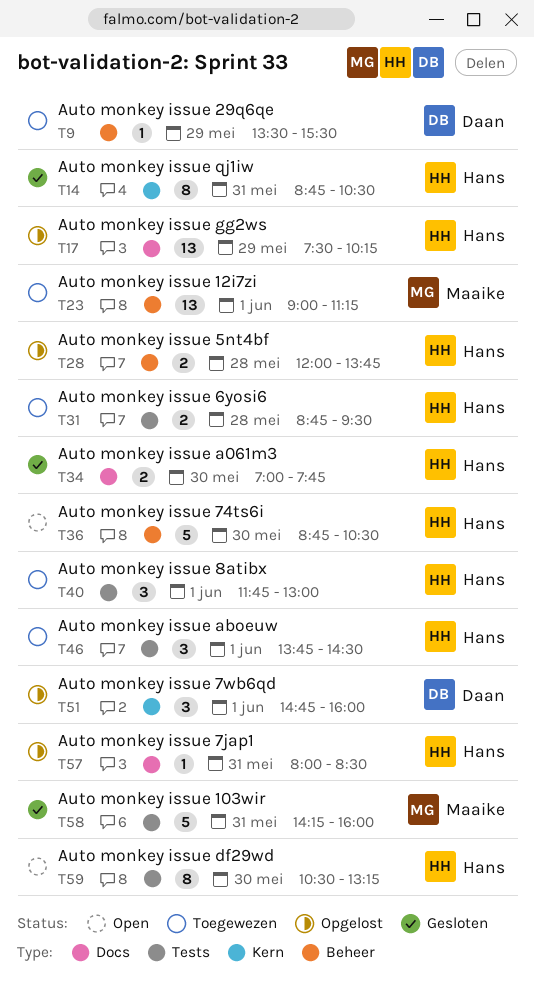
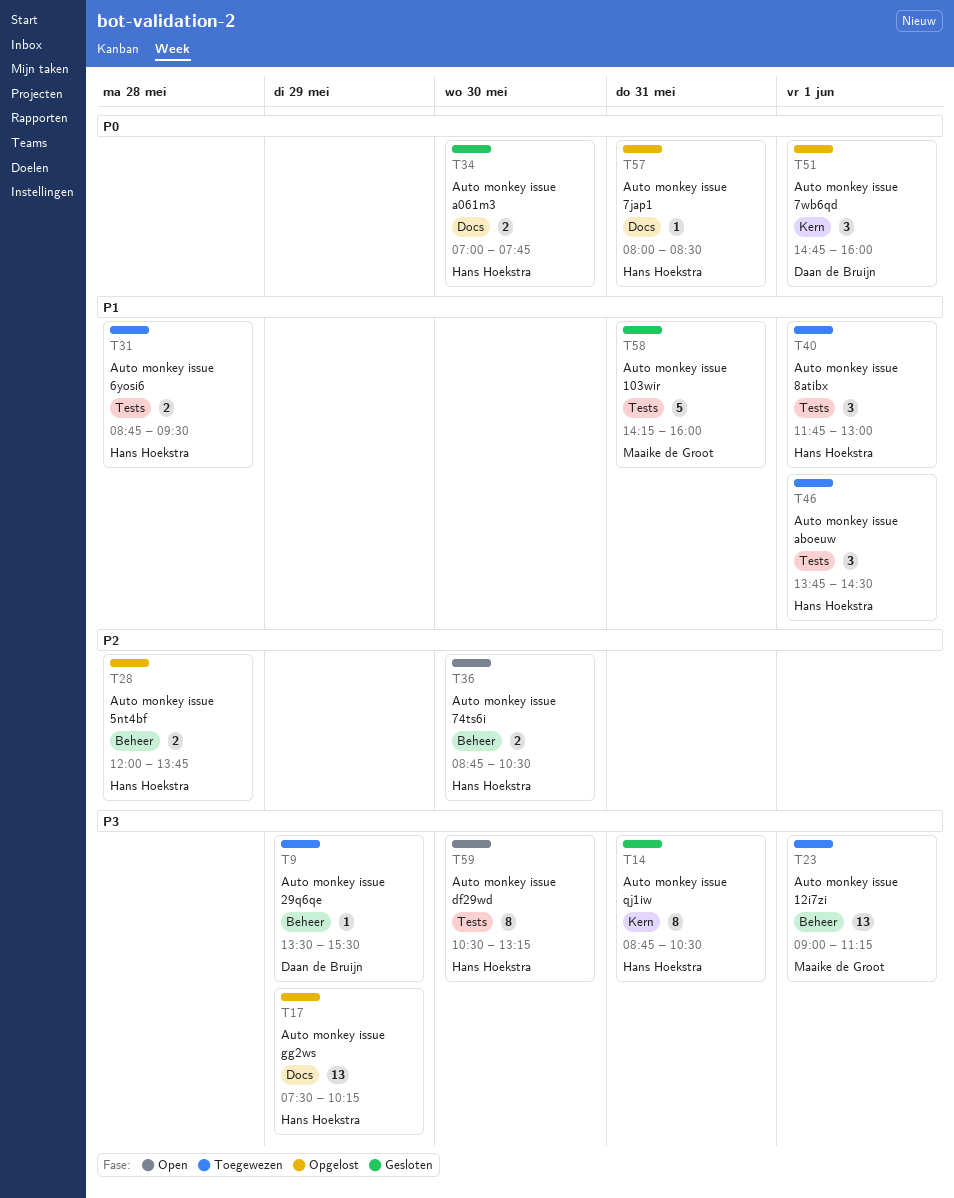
T36, estimate: 5 -> 2

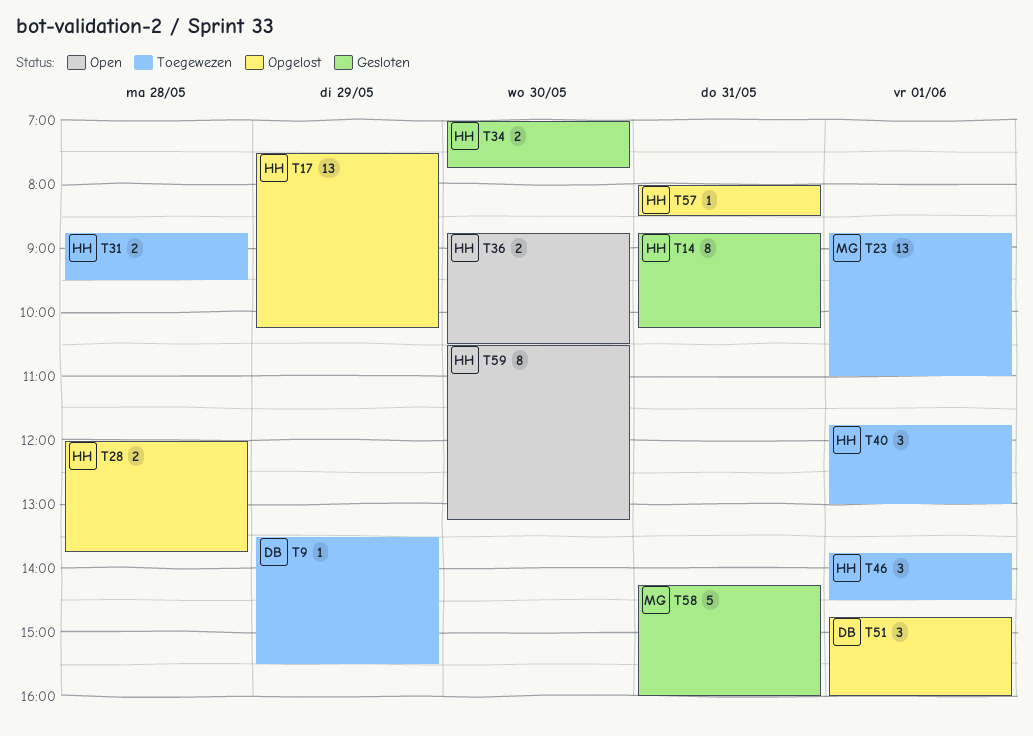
T14, ends: 10:30 -> 10:15
T23, begins: 09:00 -> 08:45
T23, ends: 11:15 -> 11:00

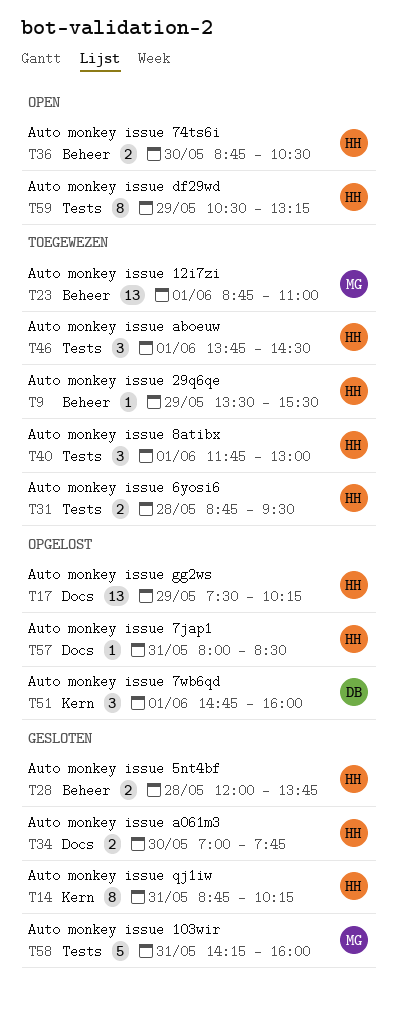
T9, owner: DB -> HH
T28, status: Opgelost -> Gesloten
T59, day: May 30 -> May 29

